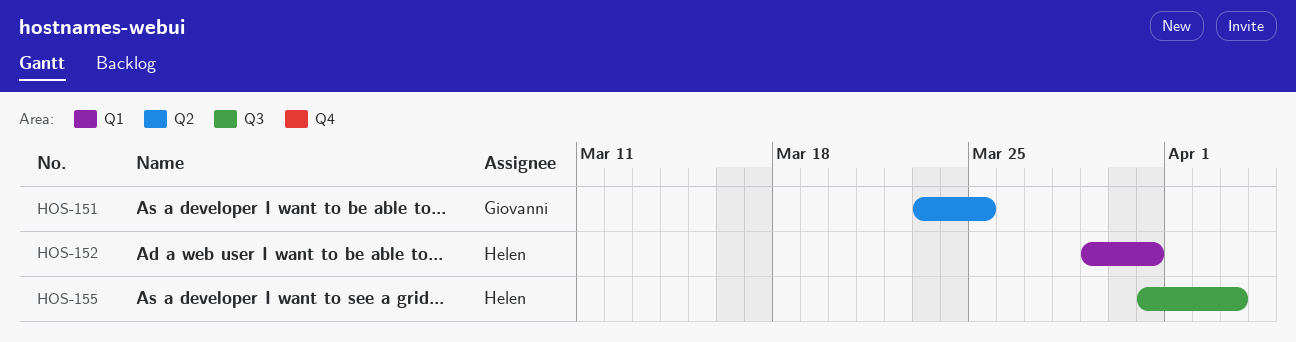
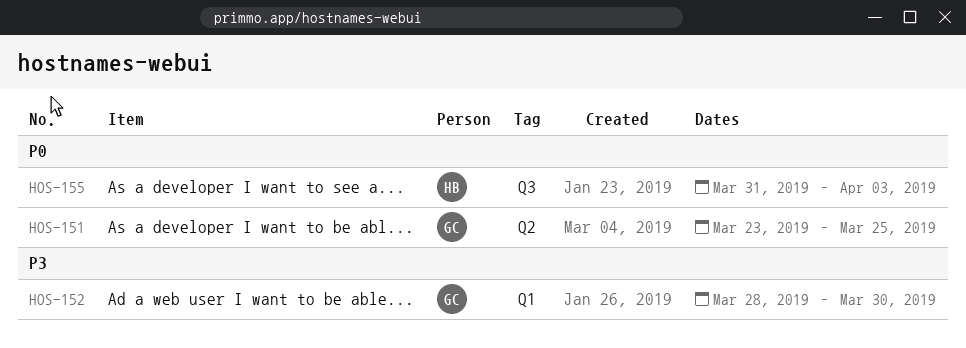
HOS-152, owner: Helen -> Giovanni
HOS-152, start: Mar 29 -> Mar 28
HOS-152, due: Mar 31 -> Mar 30

